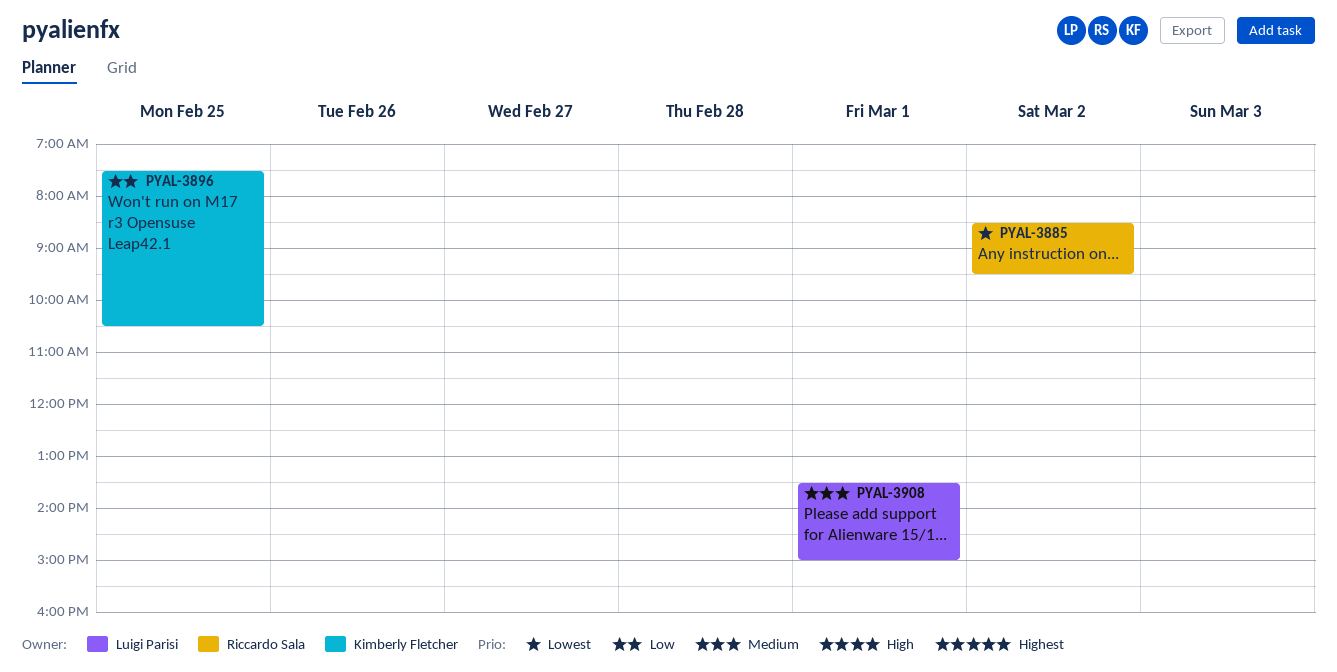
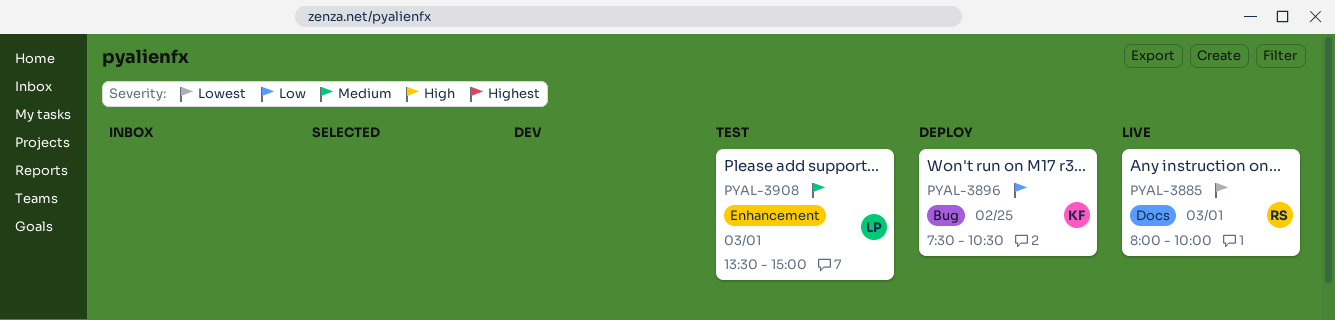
PYAL-3885, day: Mar 2 -> Mar 1
PYAL-3885, begins: 08:30 -> 08:00
PYAL-3885, ends: 09:30 -> 10:00

